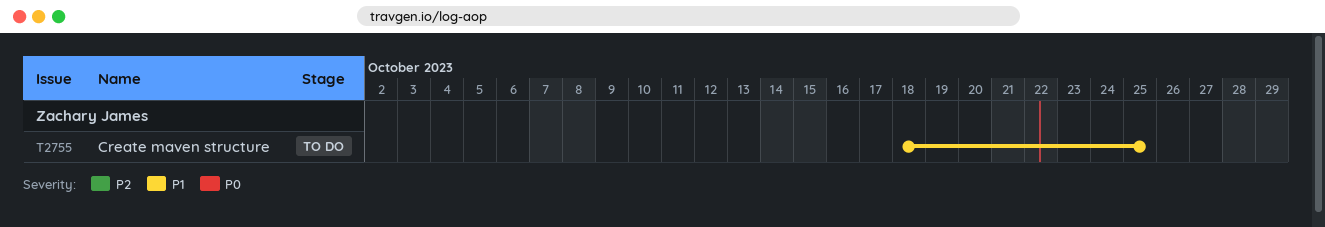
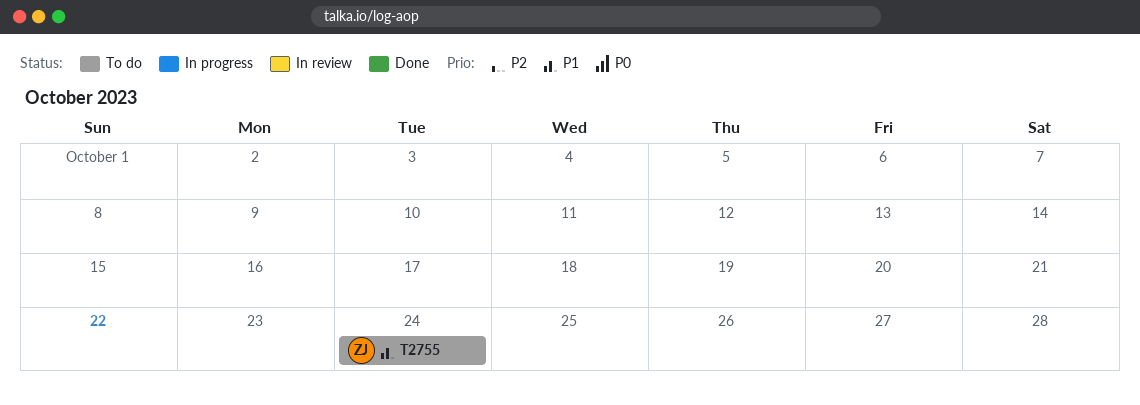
T2755, start: Oct 18 -> Oct 24
T2755, due: Oct 25 -> Oct 24

